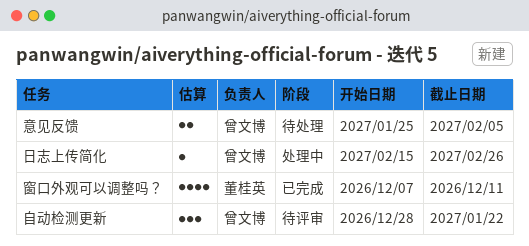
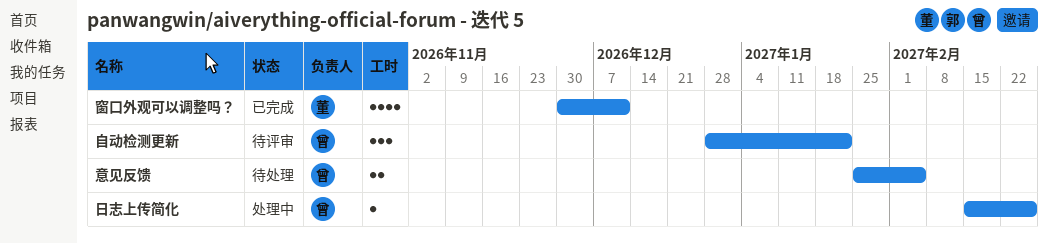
窗口外观可以调整吗？, start: Dec 7 -> Nov 30

